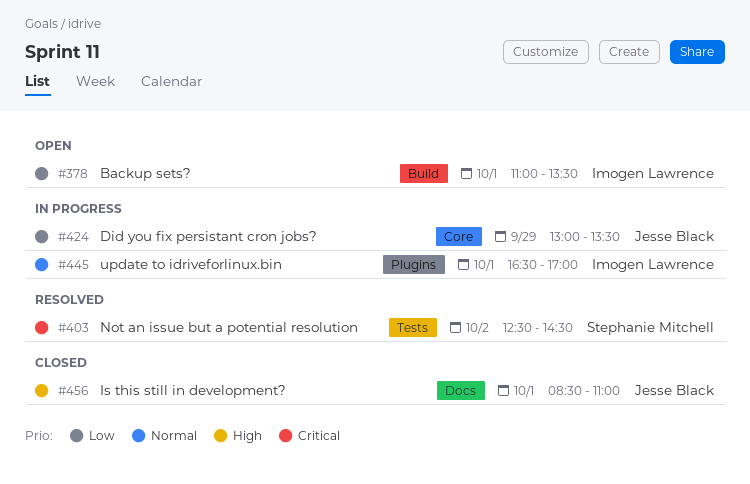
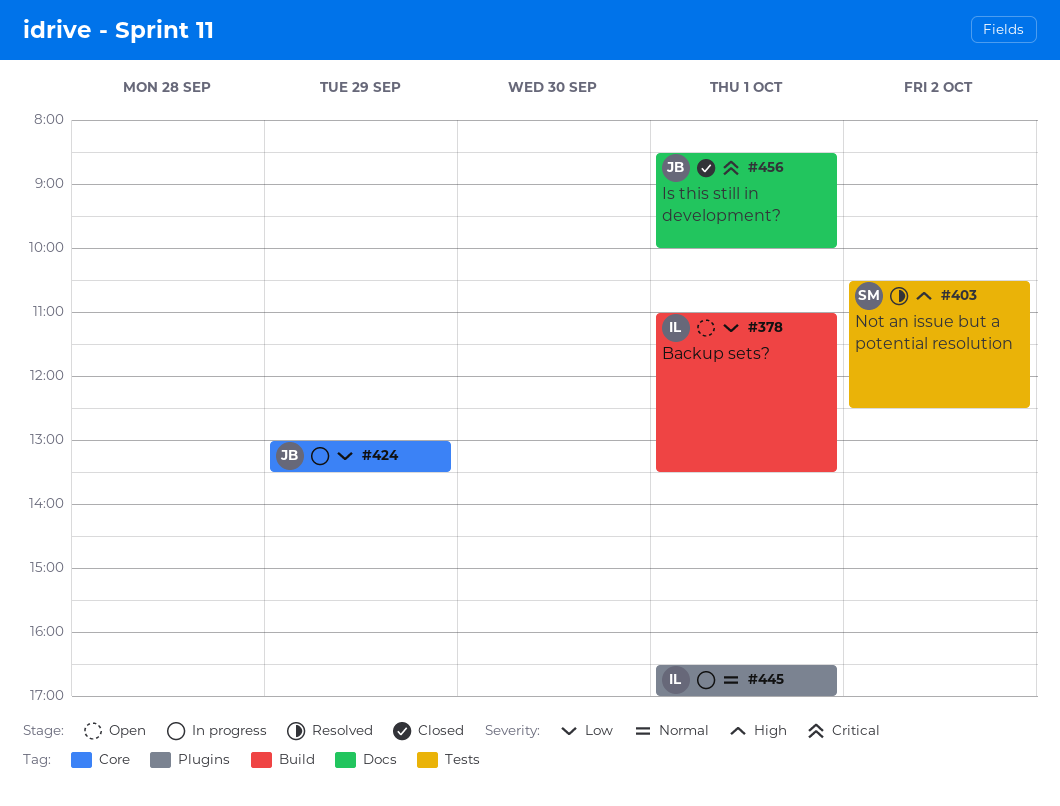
#403, priority: Critical -> High
#403, begins: 12:30 -> 10:30
#403, ends: 14:30 -> 12:30
#456, priority: High -> Critical
#456, ends: 11:00 -> 10:00

